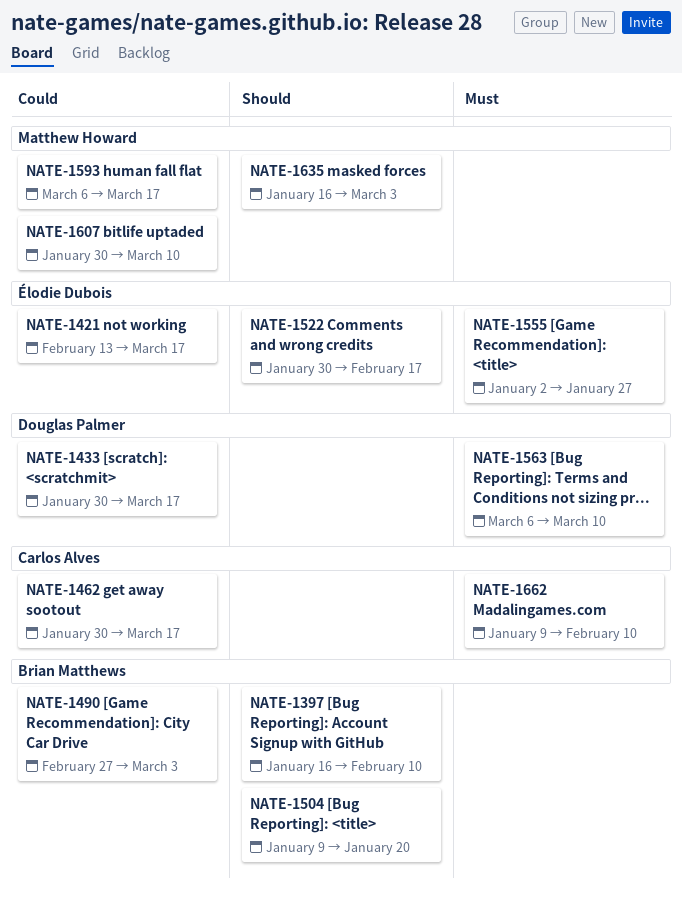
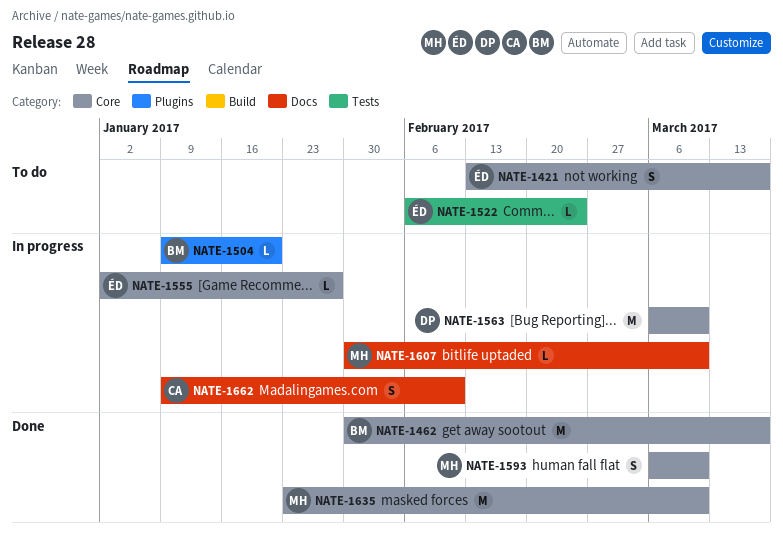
NATE-1397: present -> none
NATE-1433: present -> none
NATE-1462, owner: Carlos Alves -> Brian Matthews
NATE-1490: present -> none
NATE-1522, start: Jan 30 -> Feb 6
NATE-1522, due: Feb 17 -> Feb 24
NATE-1593, due: Mar 17 -> Mar 10
NATE-1635, start: Jan 16 -> Jan 23
NATE-1635, due: Mar 3 -> Mar 10

